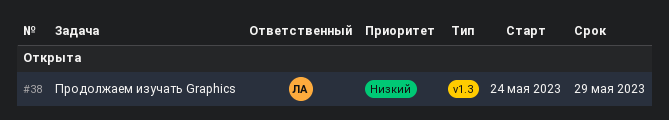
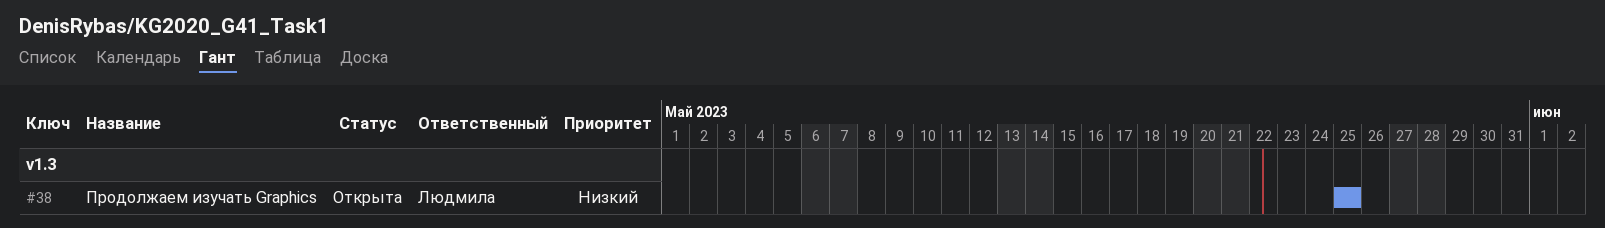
#38, start: May 24 -> May 25
#38, due: May 29 -> May 25

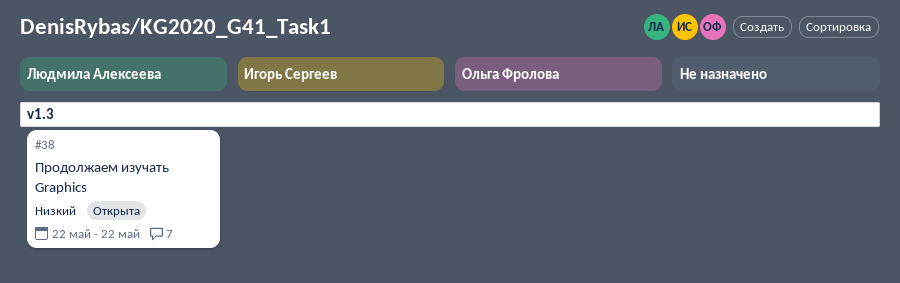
#38, start: May 25 -> May 22
#38, due: May 25 -> May 22

